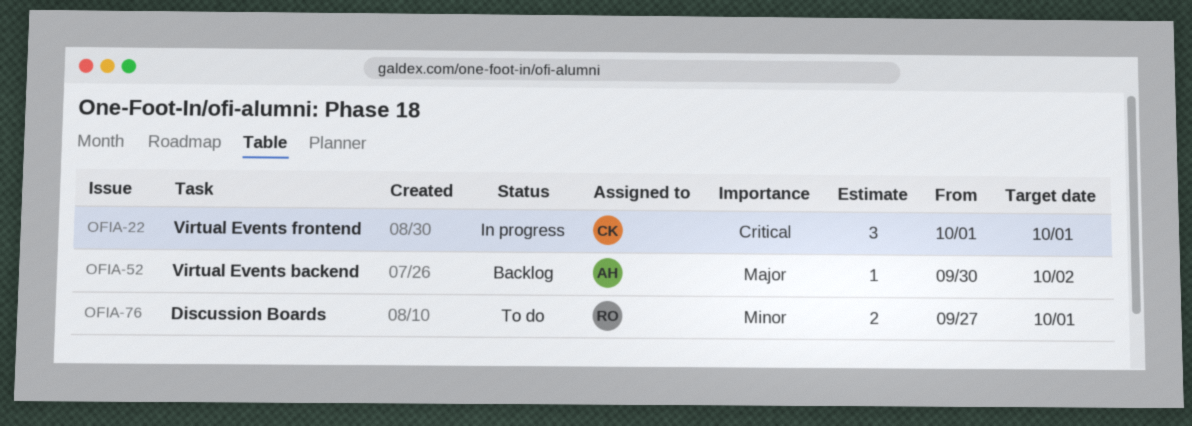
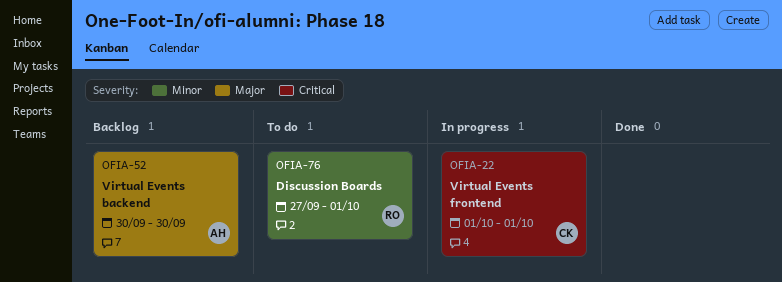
OFIA-52, due: Oct 2 -> Sep 30

